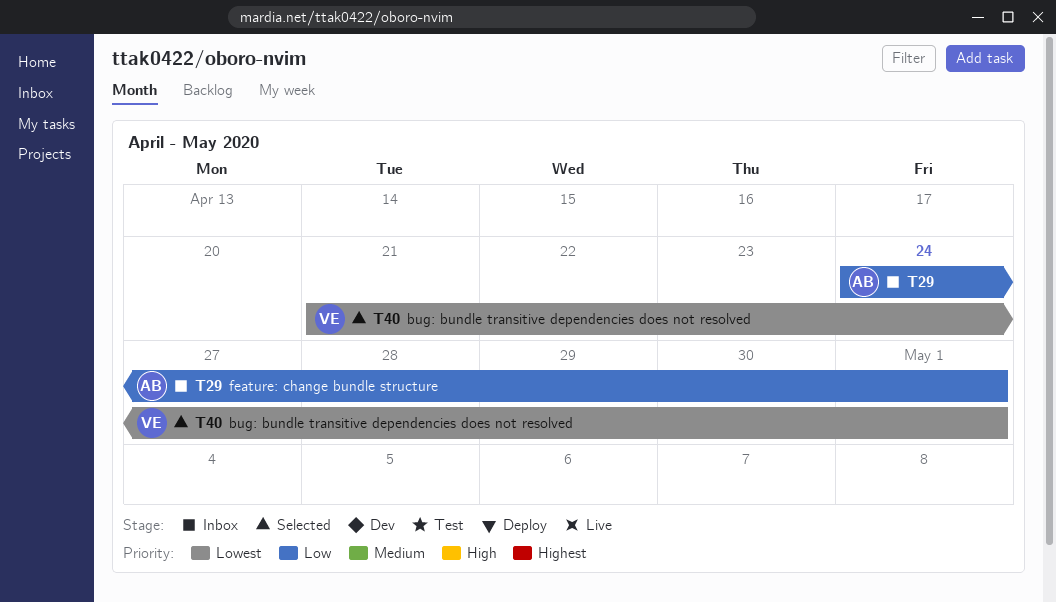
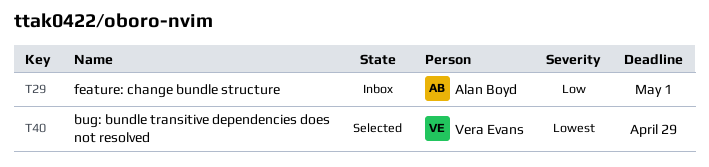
T40, due: May 1 -> Apr 29

